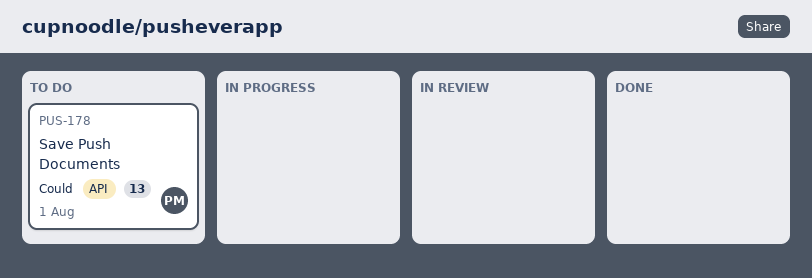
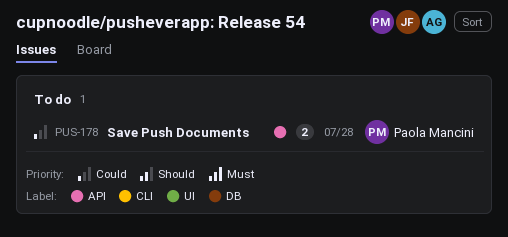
PUS-178, estimate: 13 -> 2
PUS-178, due: Aug 1 -> Jul 28

